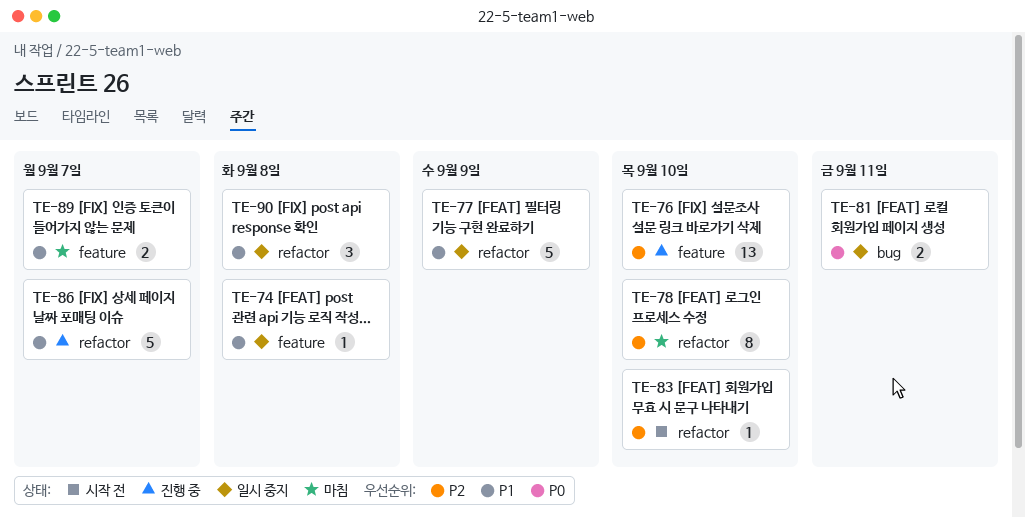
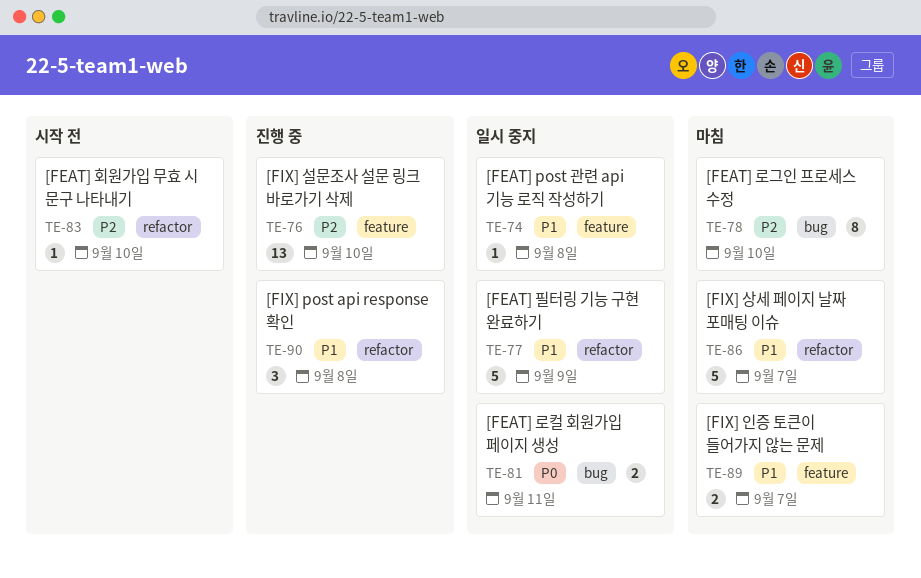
TE-78, label: refactor -> bug
TE-86, status: 진행 중 -> 마침
TE-90, status: 일시 중지 -> 진행 중

